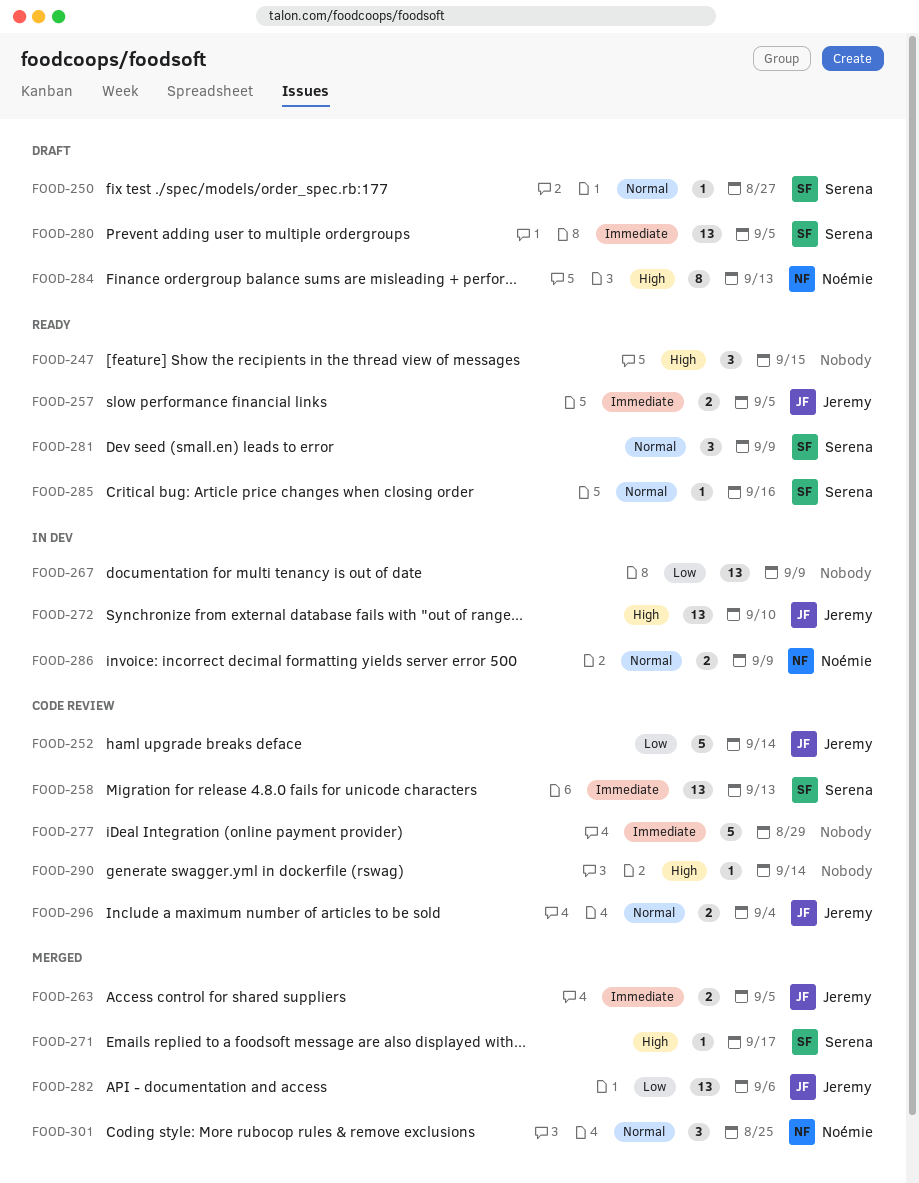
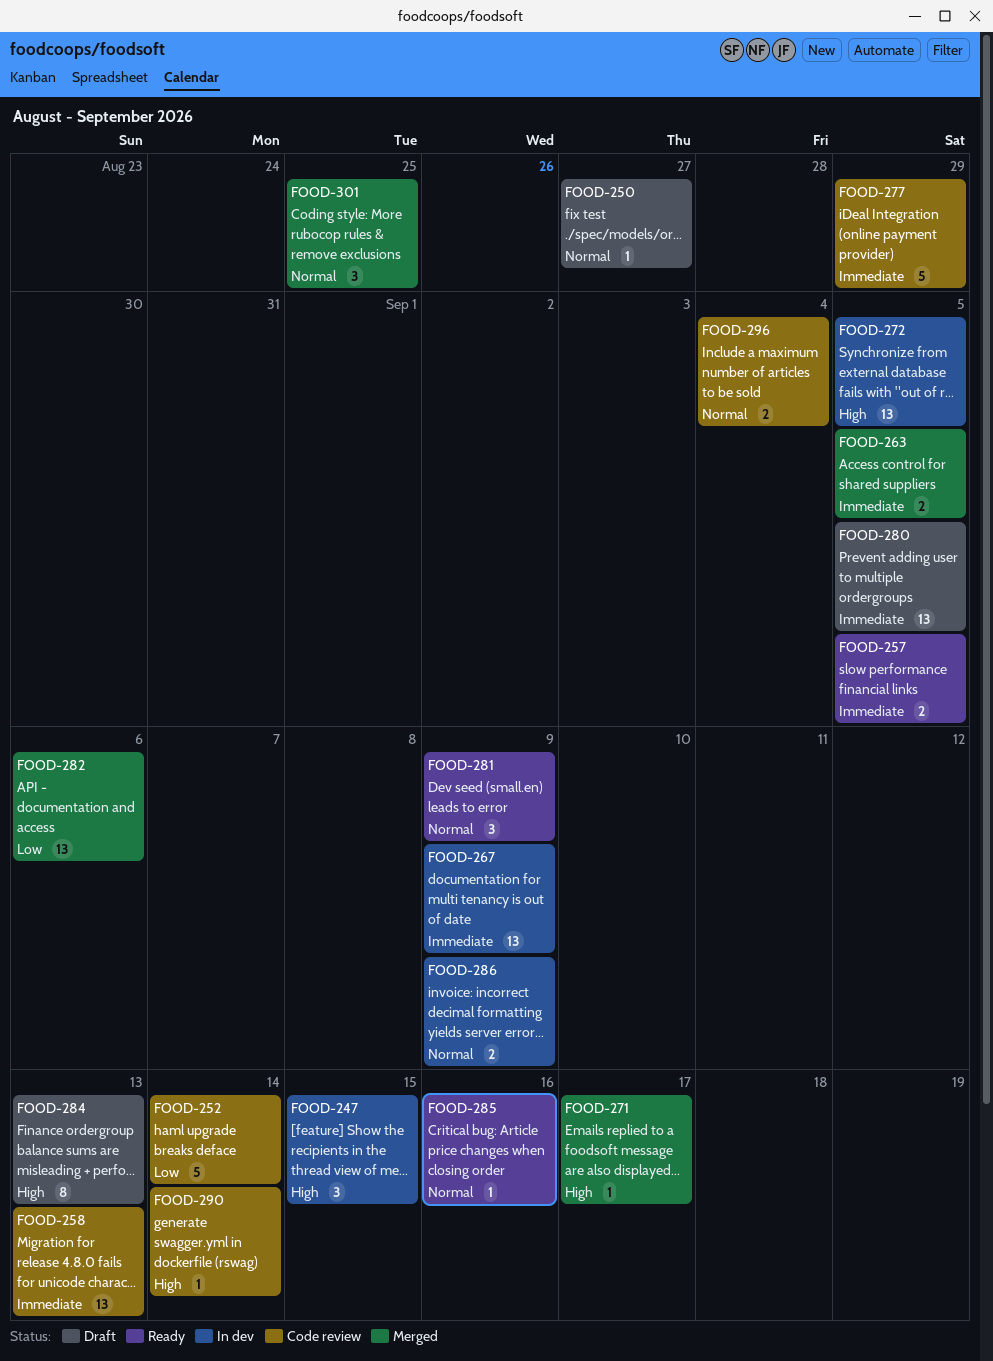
FOOD-247, status: Ready -> In dev
FOOD-267, priority: Low -> Immediate
FOOD-272, due: Sep 10 -> Sep 5

